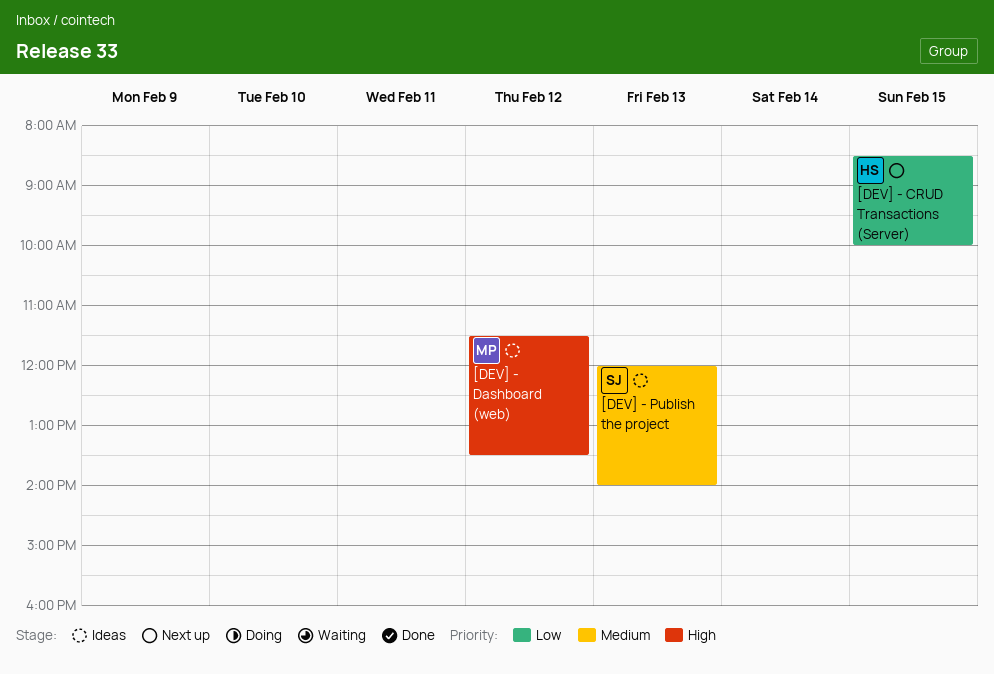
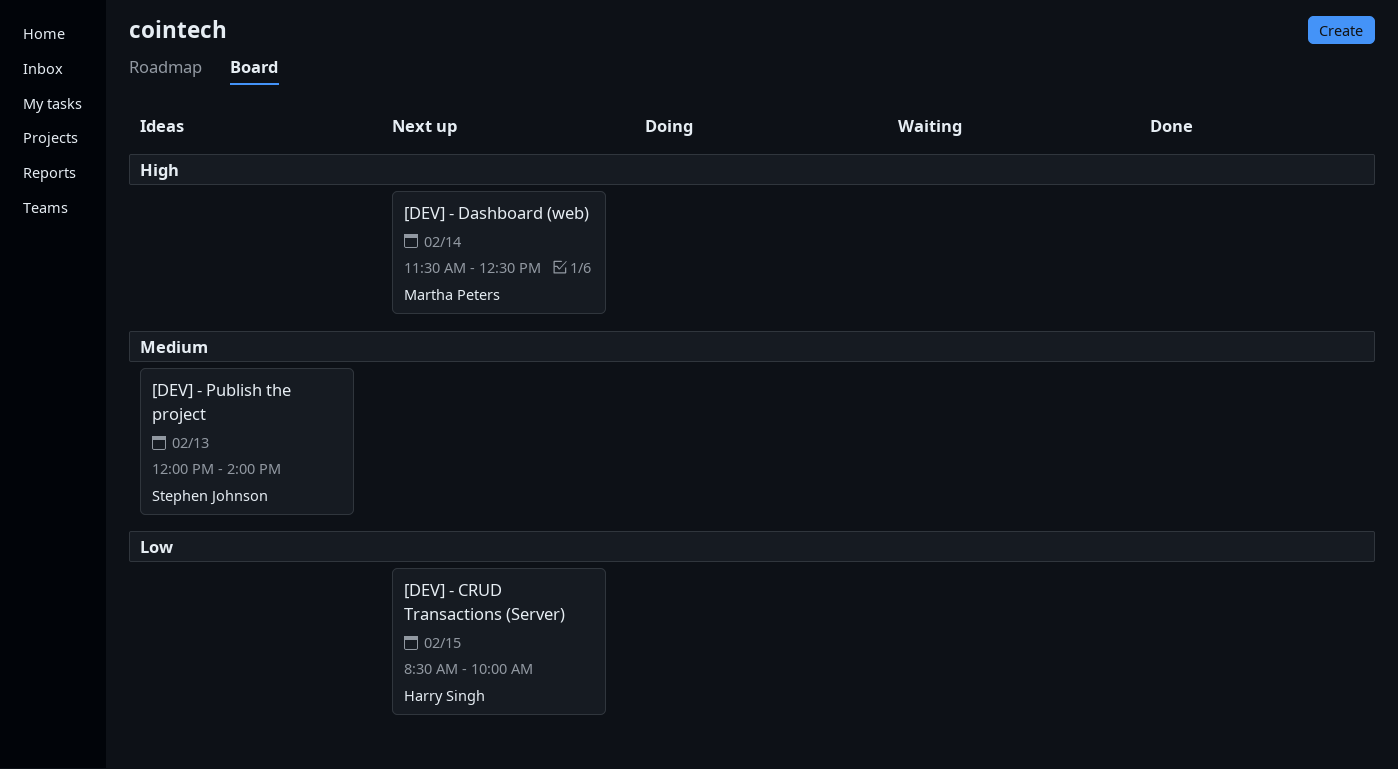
[DEV] - Dashboard (web), status: Ideas -> Next up
[DEV] - Dashboard (web), day: Feb 12 -> Feb 14
[DEV] - Dashboard (web), ends: 13:30 -> 12:30

